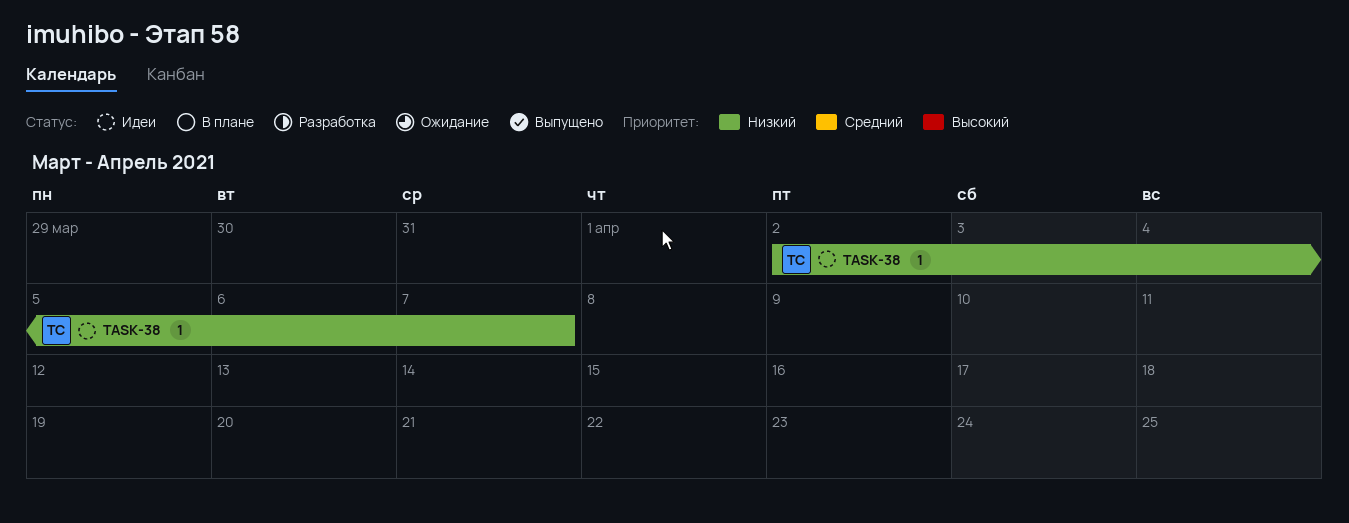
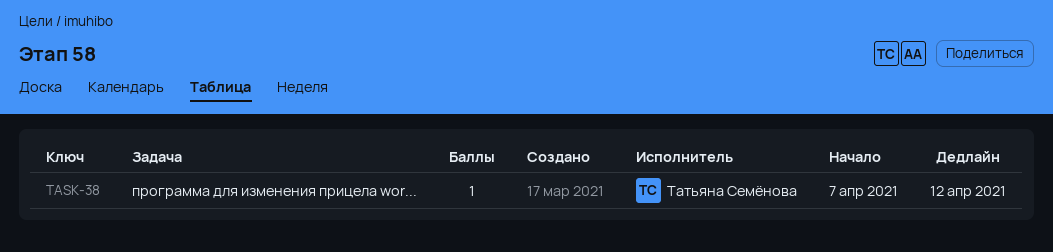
TASK-38, start: Apr 2 -> Apr 7
TASK-38, due: Apr 7 -> Apr 12

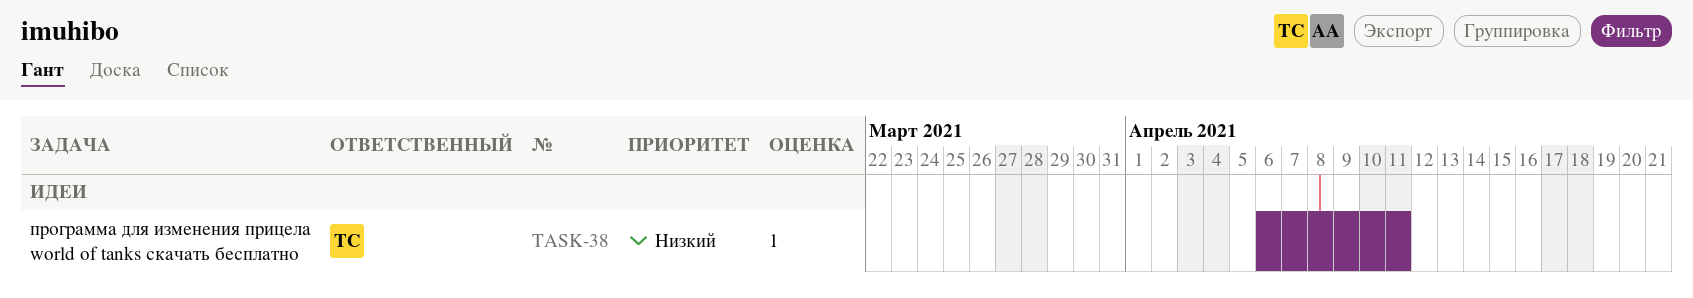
TASK-38, start: Apr 7 -> Apr 6
TASK-38, due: Apr 12 -> Apr 11

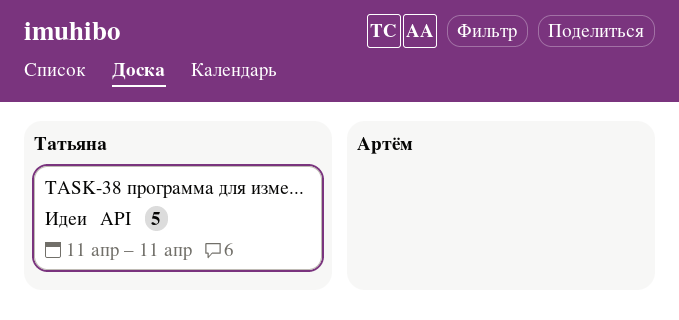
TASK-38, estimate: 1 -> 5
TASK-38, start: Apr 6 -> Apr 11

